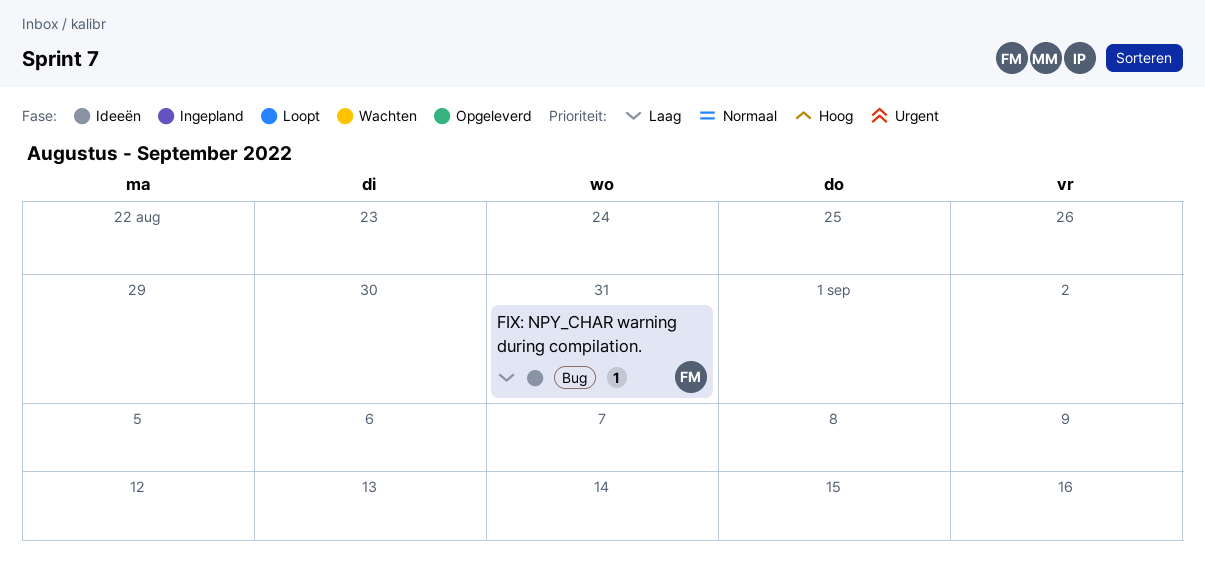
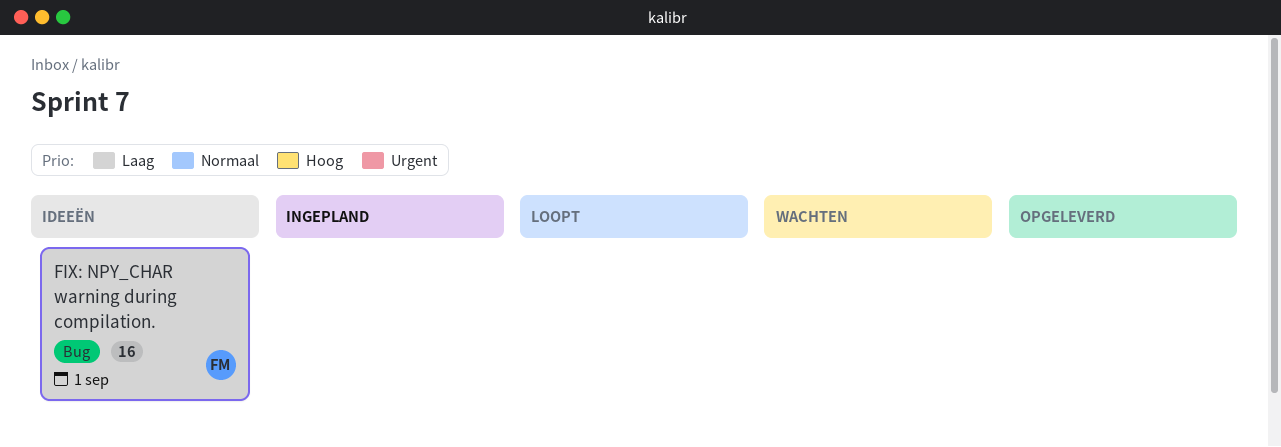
FIX: NPY_CHAR warning during compilation., estimate: 1 -> 16
FIX: NPY_CHAR warning during compilation., due: Aug 31 -> Sep 1

